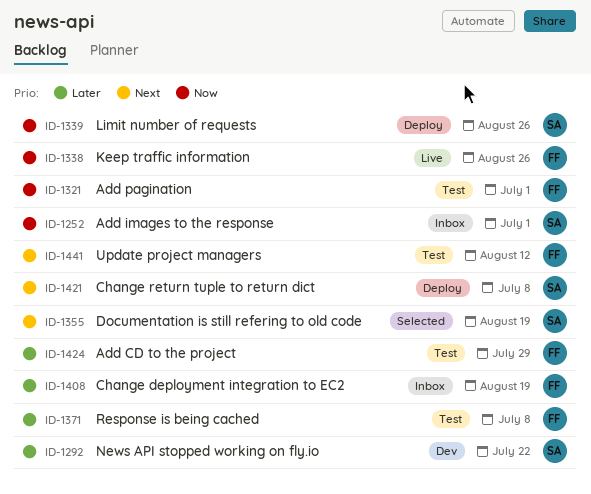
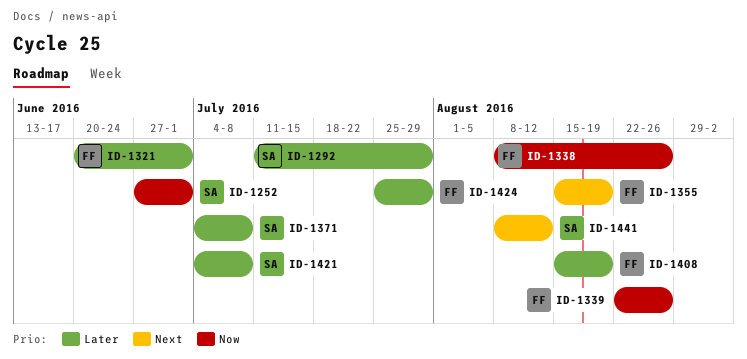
ID-1292, due: Jul 22 -> Jul 29
ID-1321, priority: Now -> Later
ID-1339, owner: SA -> FF
ID-1355, owner: SA -> FF
ID-1371, owner: FF -> SA
ID-1421, priority: Next -> Later
ID-1441, owner: FF -> SA

